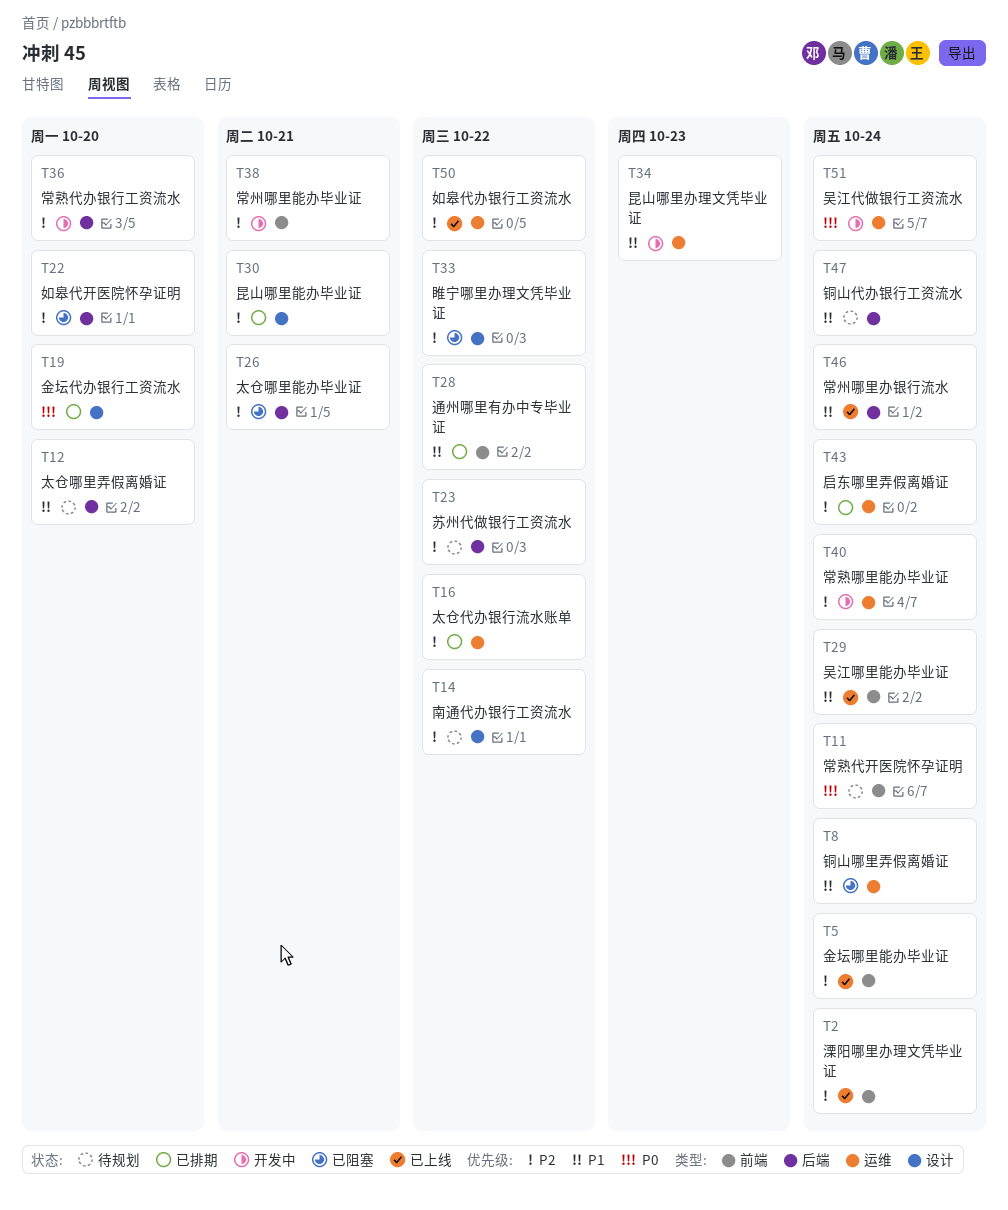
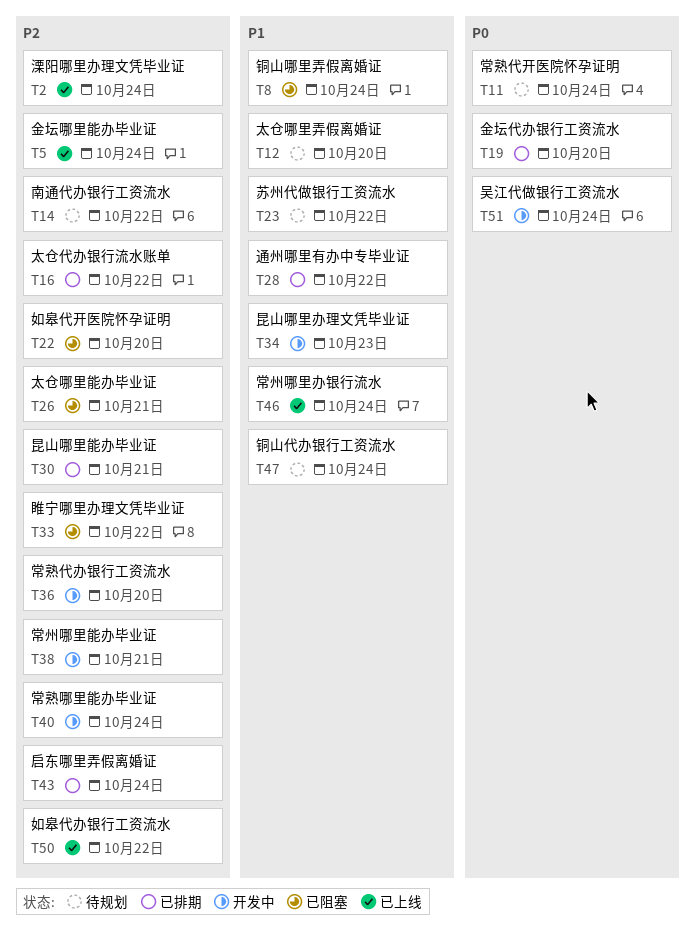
T23, priority: P2 -> P1
T29: present -> none

